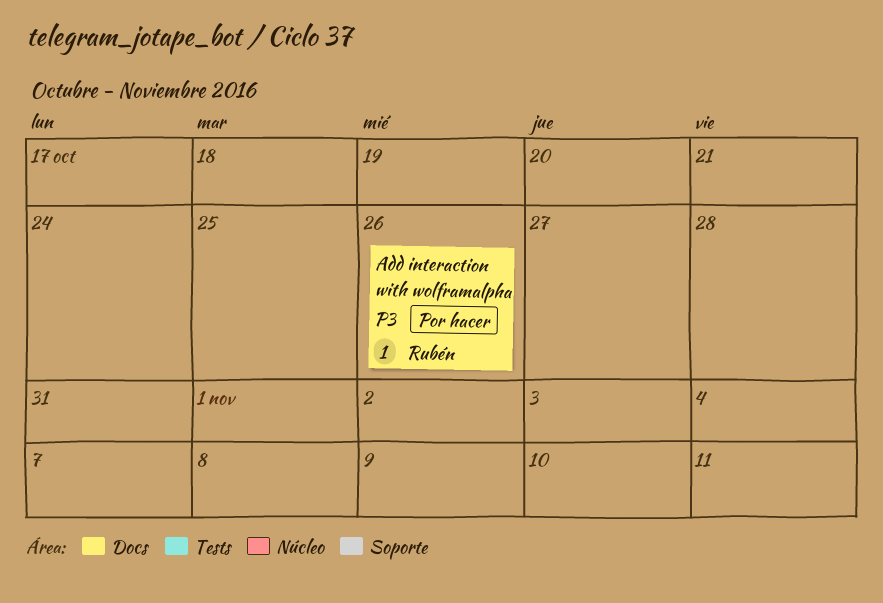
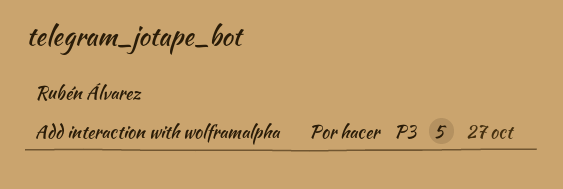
Add interaction with wolframalpha, estimate: 1 -> 5
Add interaction with wolframalpha, due: Oct 26 -> Oct 27

